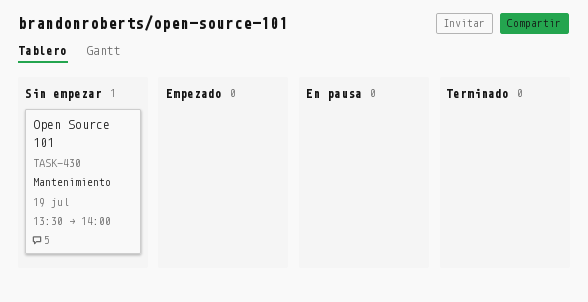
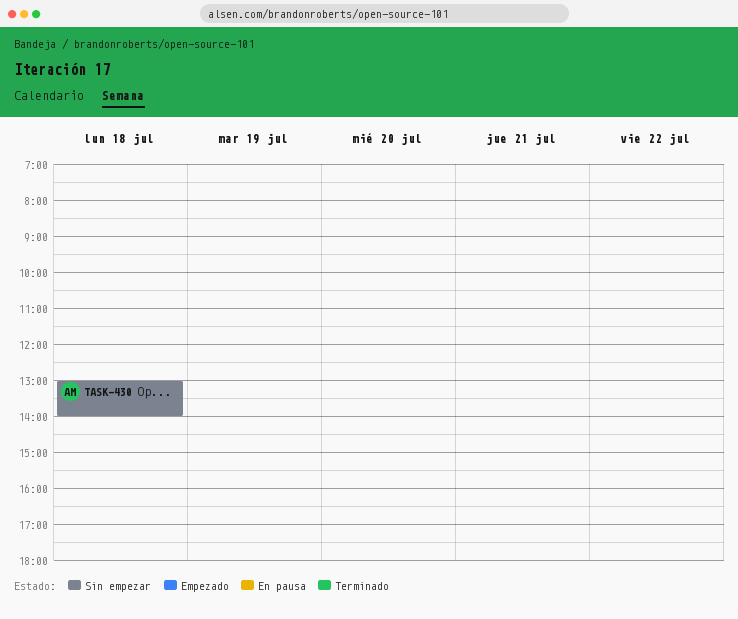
TASK-430, day: Jul 19 -> Jul 18
TASK-430, begins: 13:30 -> 13:00

